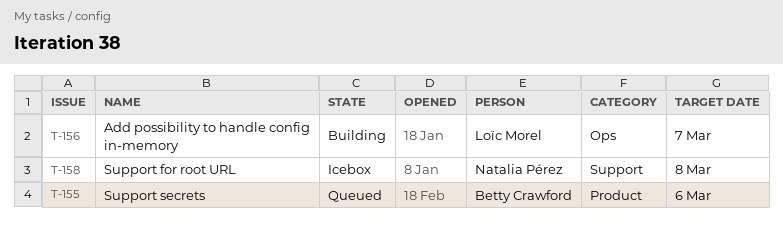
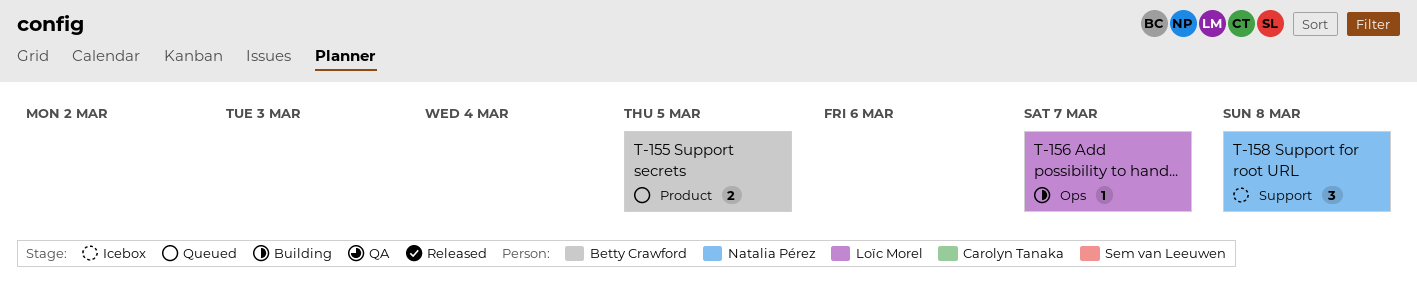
T-155, due: Mar 6 -> Mar 5

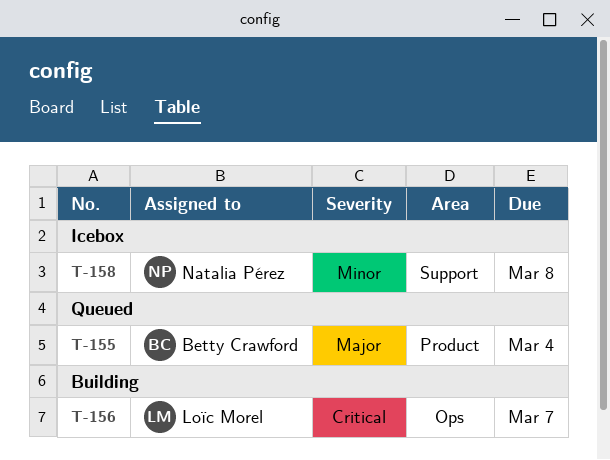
T-155, due: Mar 5 -> Mar 4

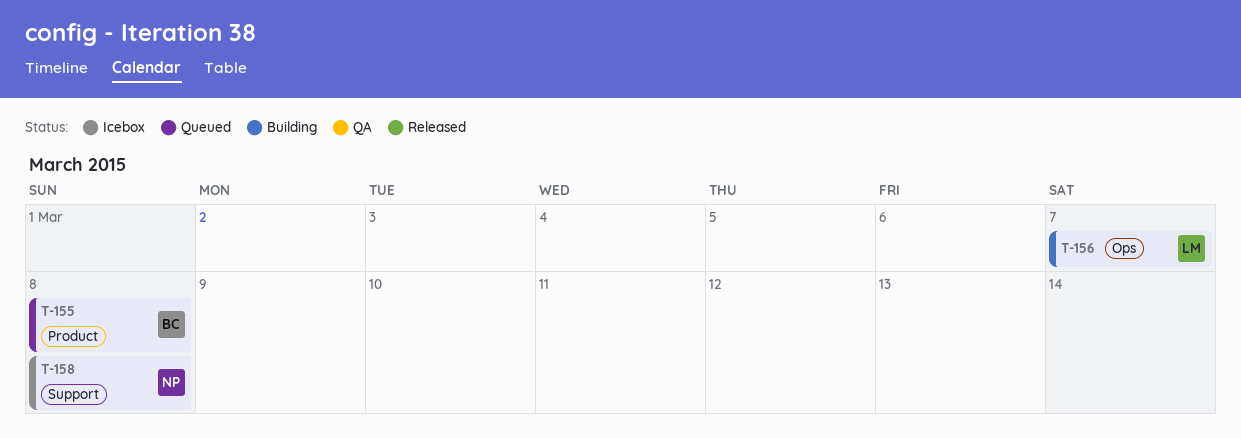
T-155, due: Mar 4 -> Mar 8

